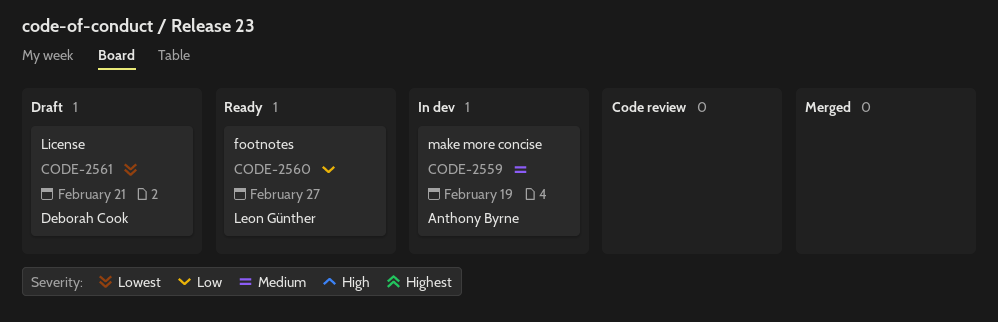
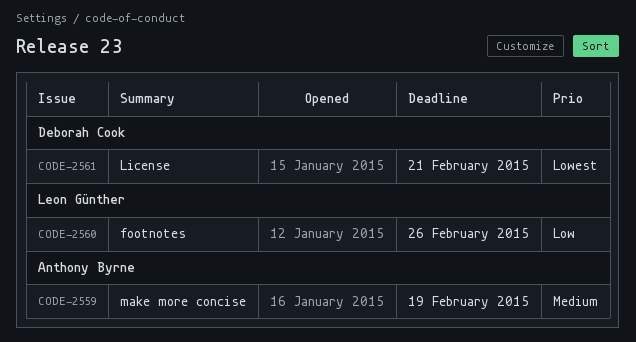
CODE-2560, due: Feb 27 -> Feb 26

